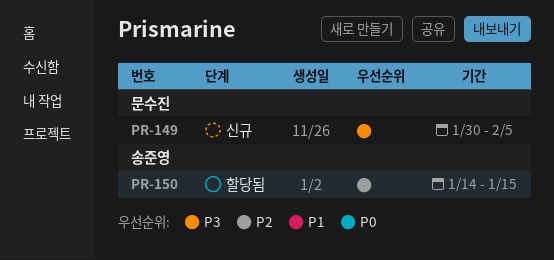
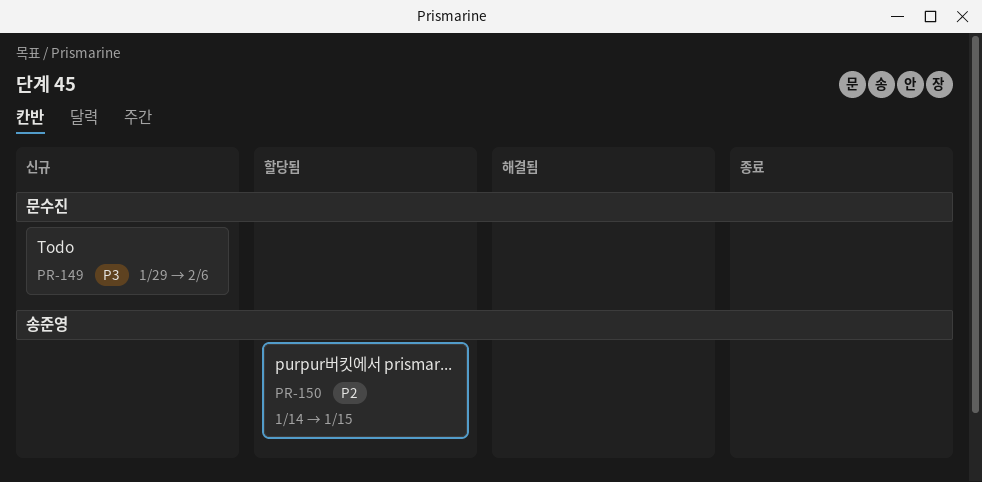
PR-149, start: Jan 30 -> Jan 29
PR-149, due: Feb 5 -> Feb 6

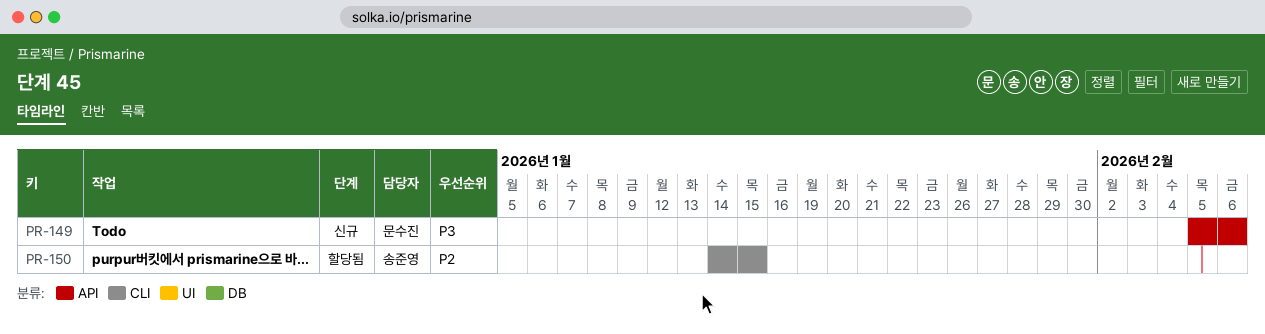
PR-149, start: Jan 29 -> Feb 5

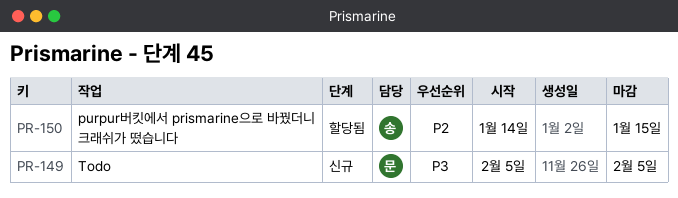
PR-149, due: Feb 6 -> Feb 5

